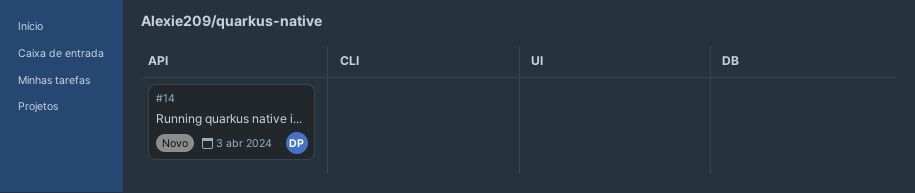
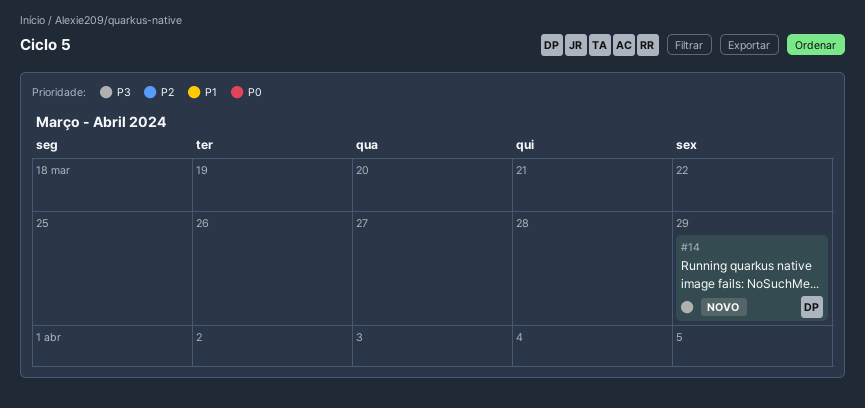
#14, due: Apr 3 -> Mar 29

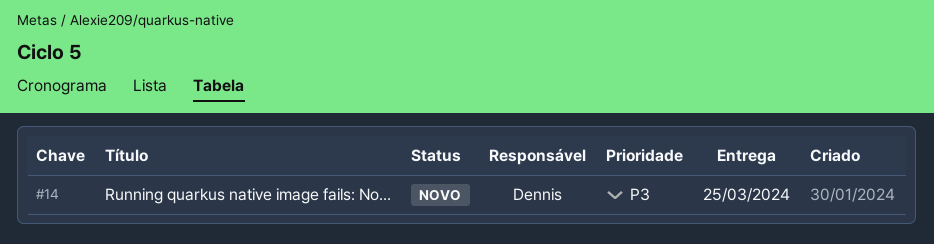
#14, due: Mar 29 -> Mar 25

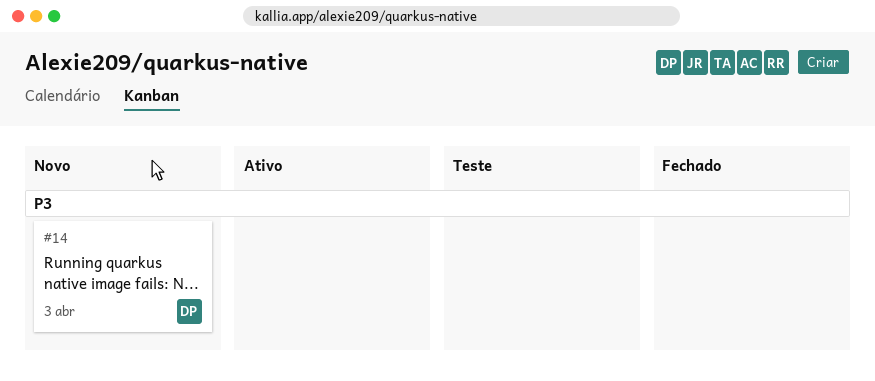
#14, due: Mar 25 -> Apr 3

